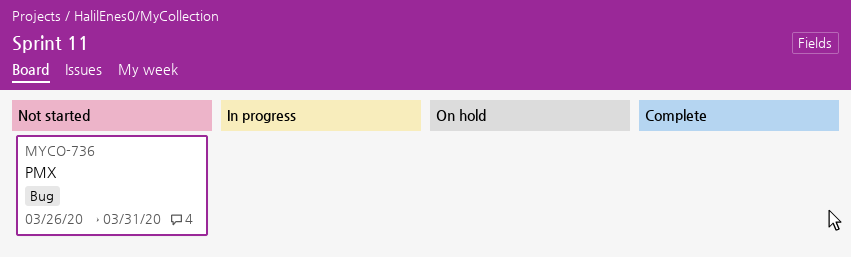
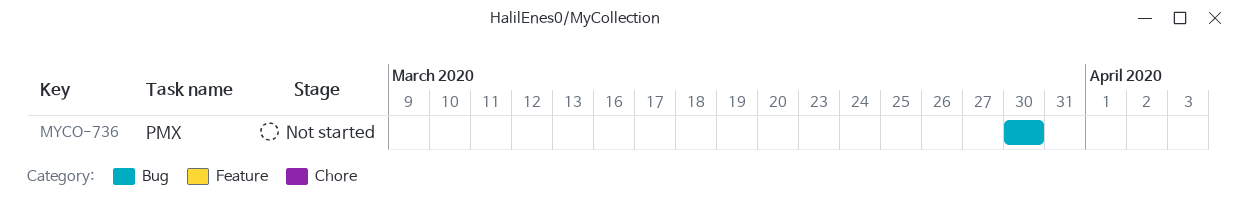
MYCO-736, start: Mar 26 -> Mar 30
MYCO-736, due: Mar 31 -> Mar 30

